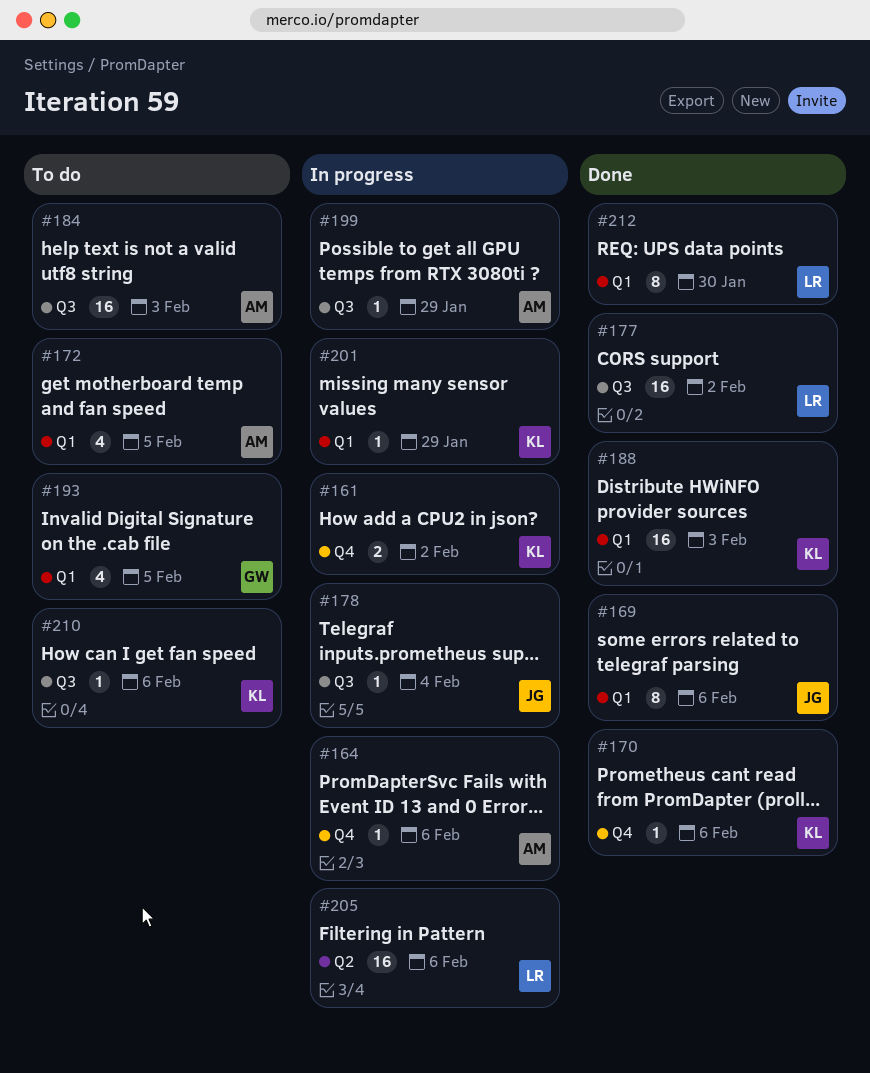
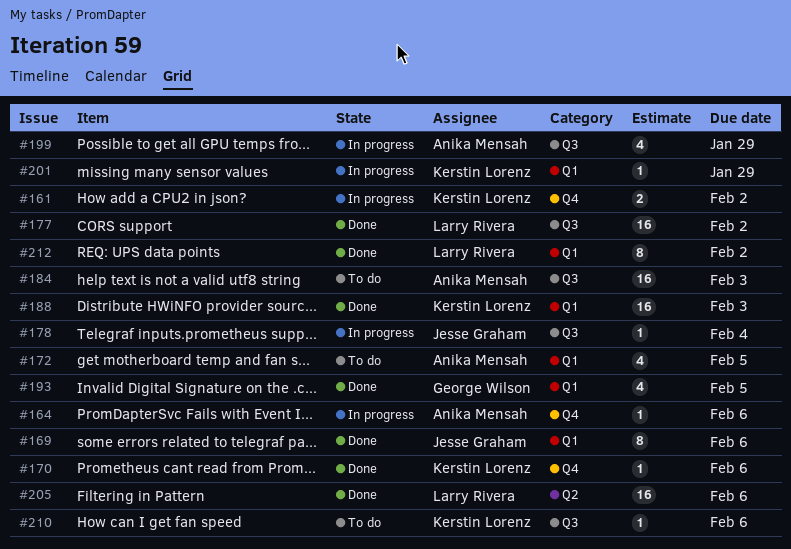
#193, status: To do -> Done
#199, estimate: 1 -> 4
#205, status: In progress -> Done
#212, due: Jan 30 -> Feb 2

